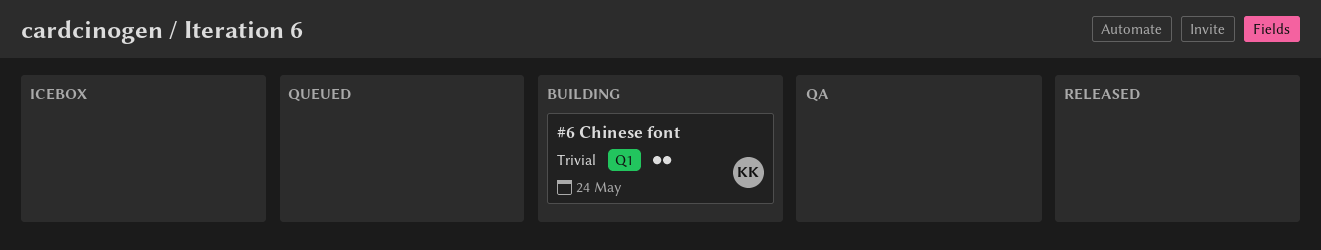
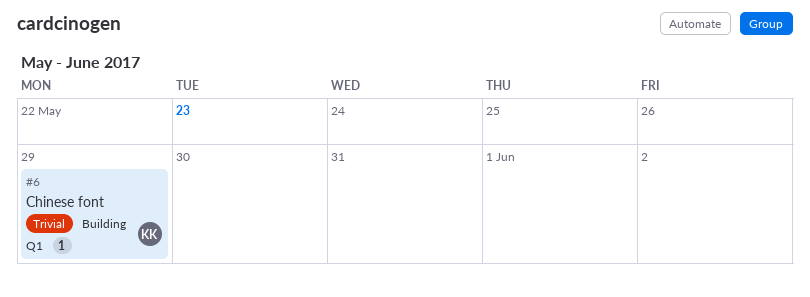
#6, estimate: 2 -> 1
#6, due: May 24 -> May 29

